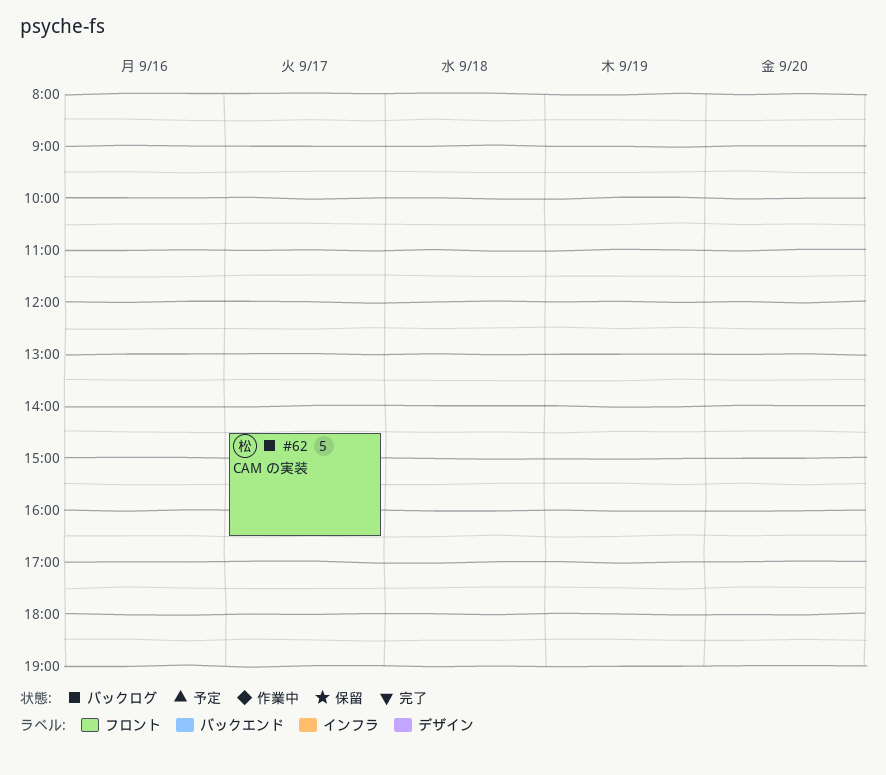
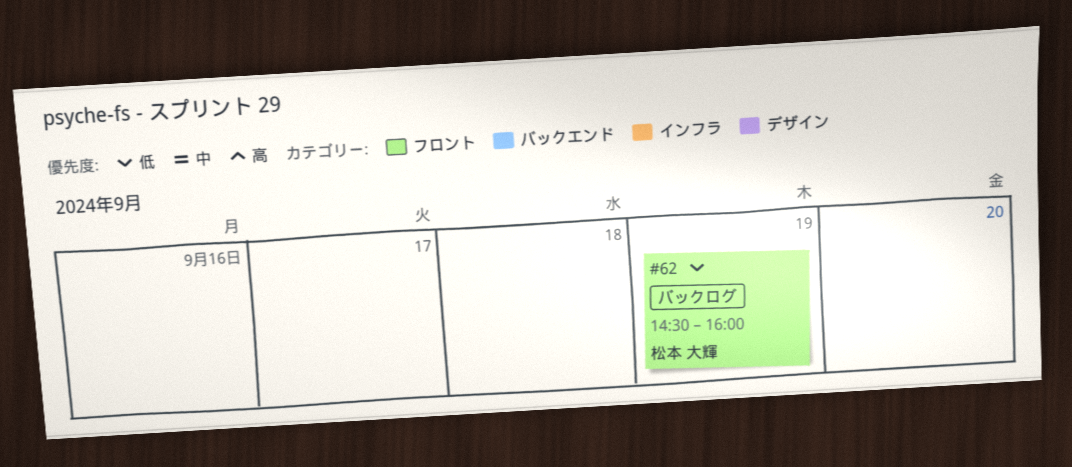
#62, day: Sep 17 -> Sep 19
#62, ends: 16:30 -> 16:00

